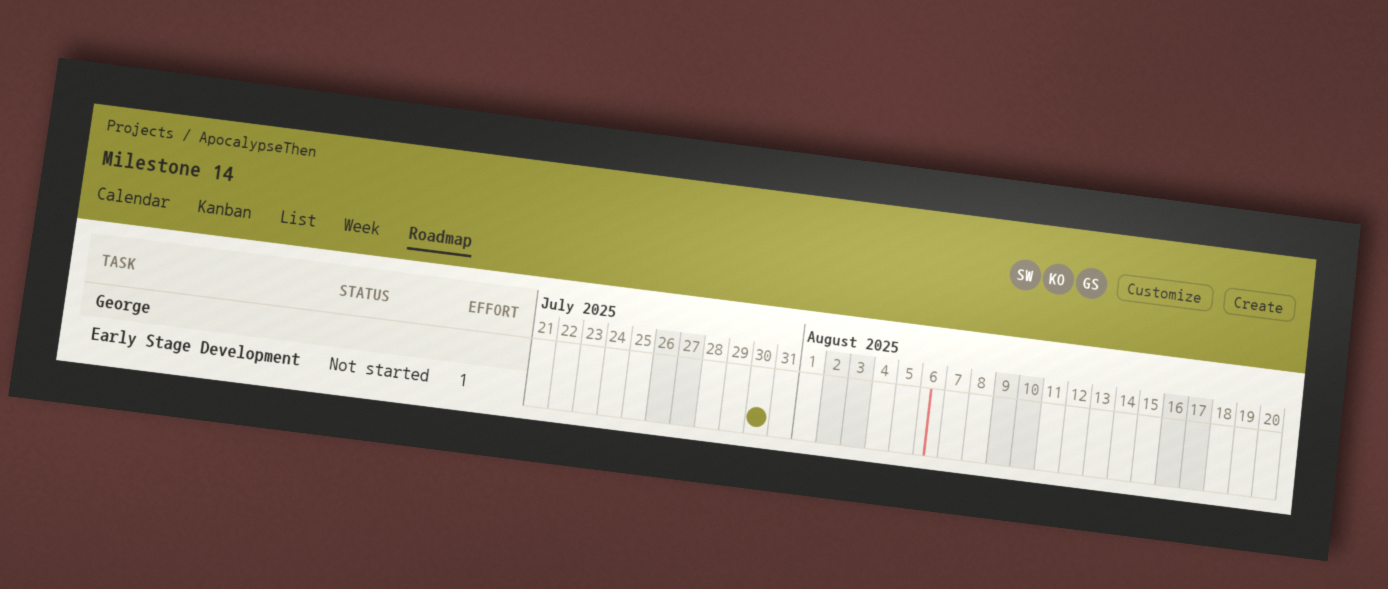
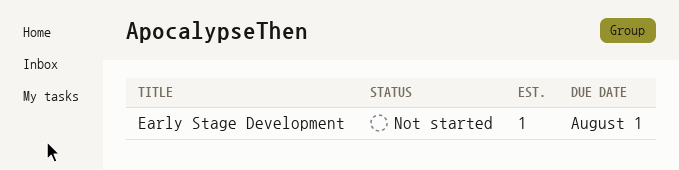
Early Stage Development, due: Jul 30 -> Aug 1

